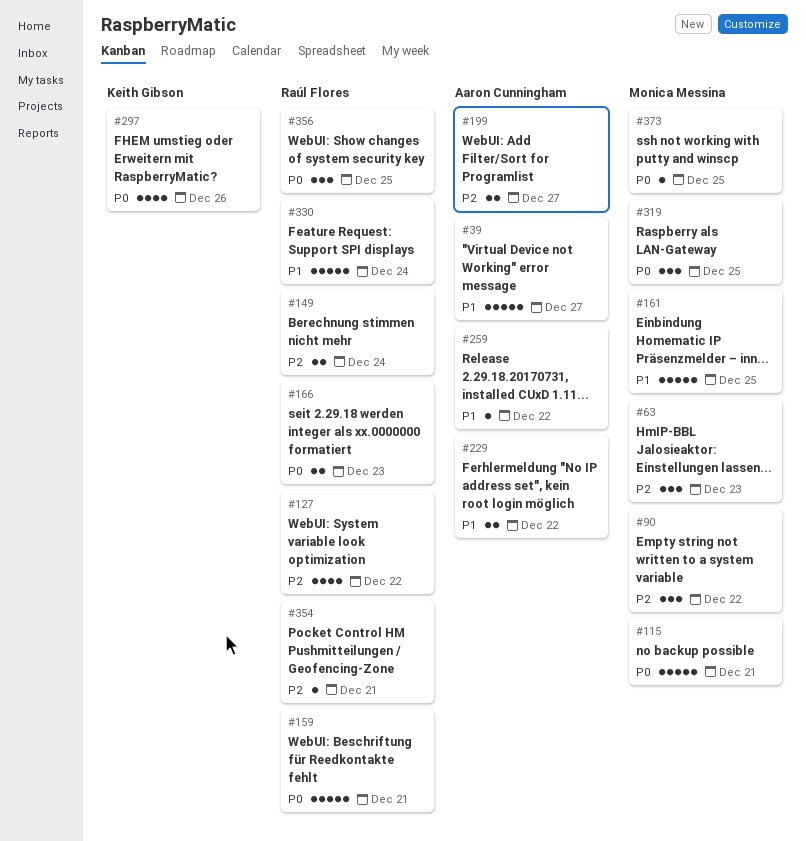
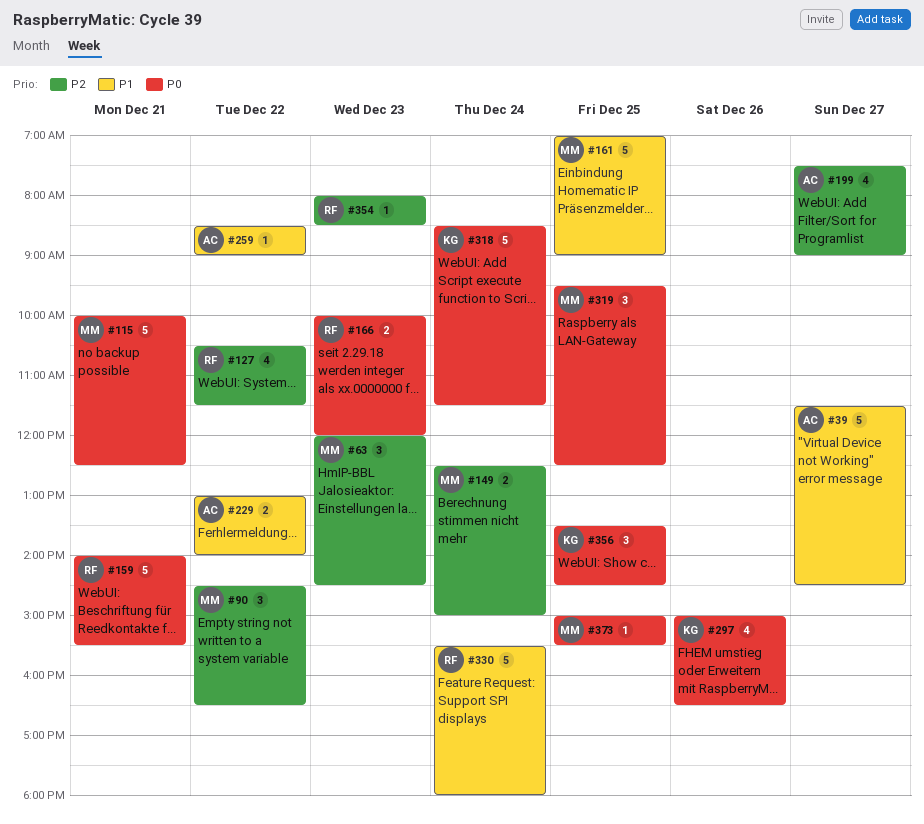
#149, owner: Raúl Flores -> Monica Messina
#199, estimate: 2 -> 4
#318: none -> present
#354, day: Dec 21 -> Dec 23
#356, owner: Raúl Flores -> Keith Gibson

